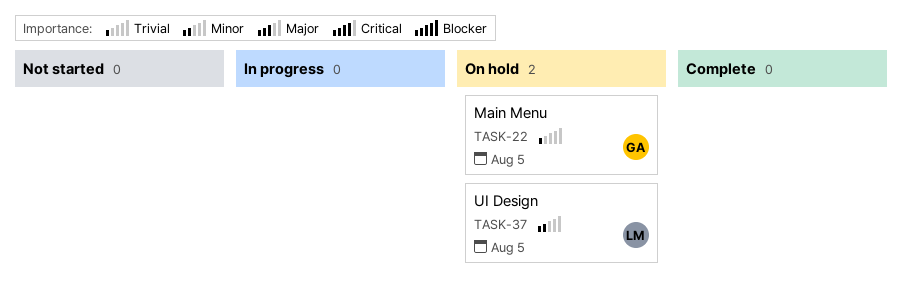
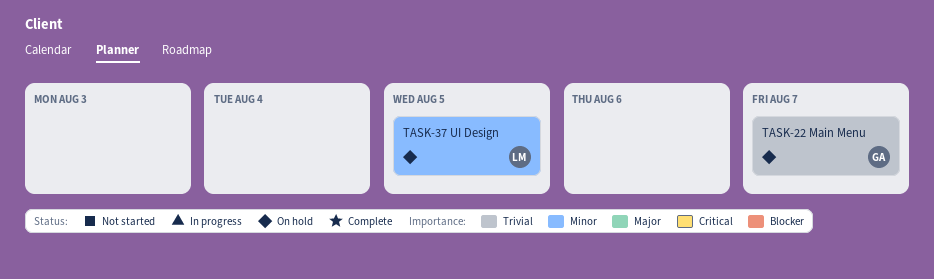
TASK-22, due: Aug 5 -> Aug 7

